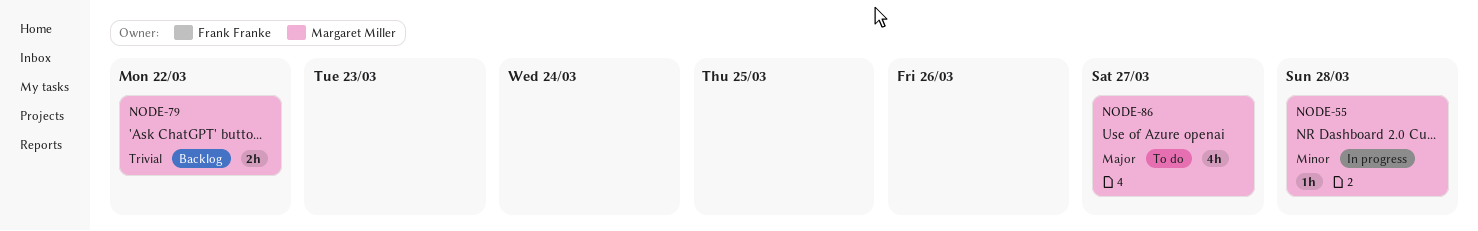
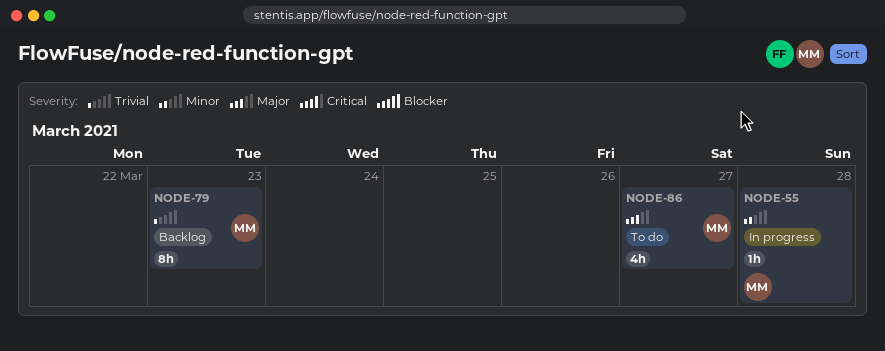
NODE-79, estimate: 2h -> 8h
NODE-79, due: Mar 22 -> Mar 23

